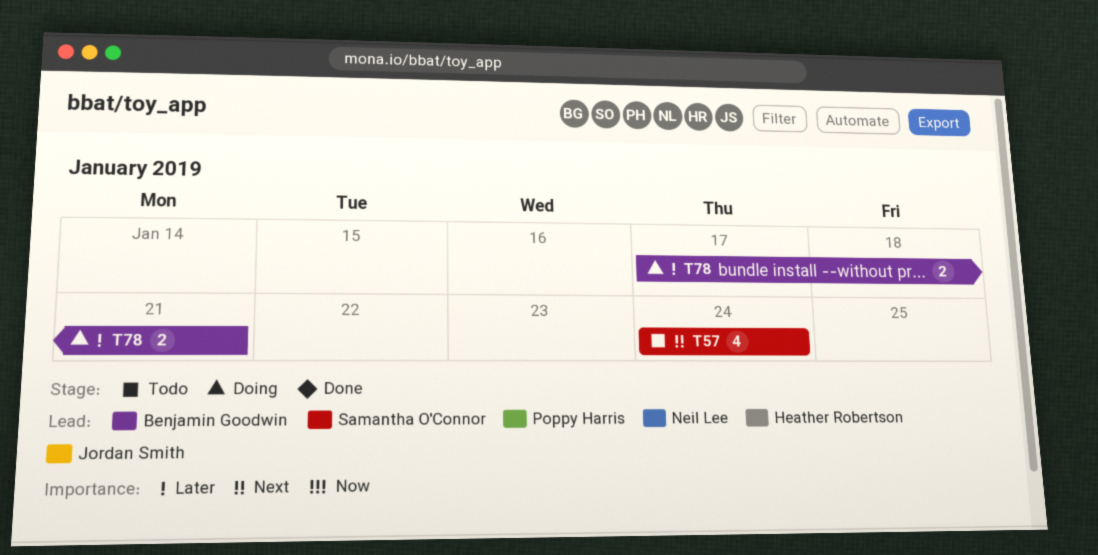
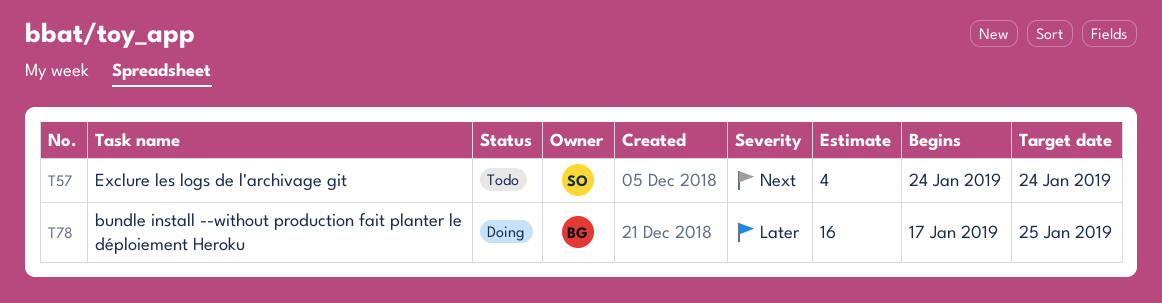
T78, estimate: 2 -> 16
T78, due: Jan 21 -> Jan 25

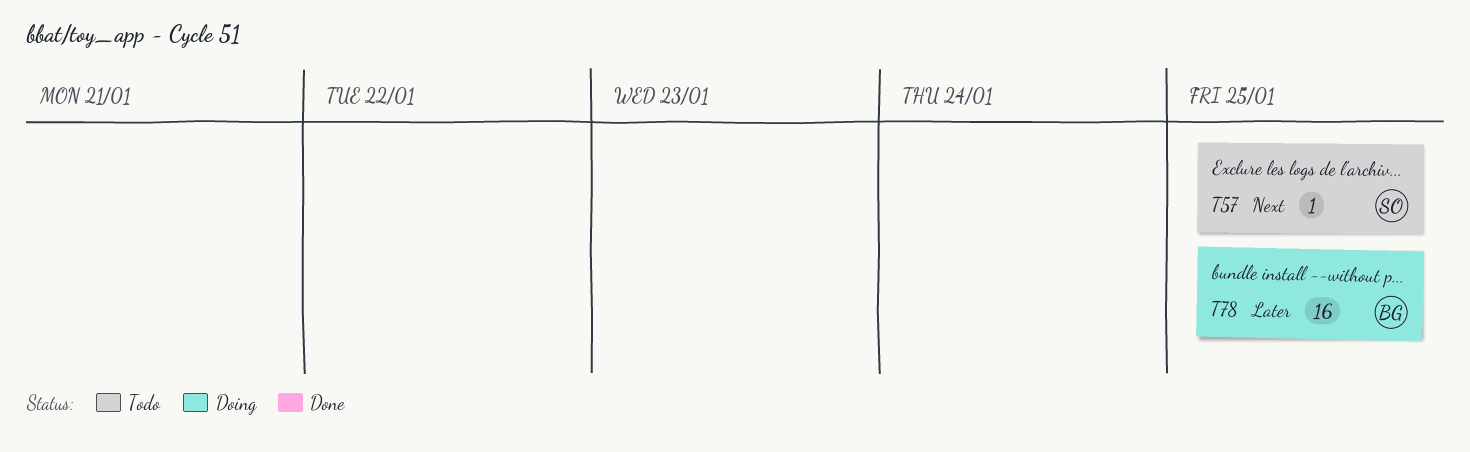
T57, estimate: 4 -> 1
T57, due: Jan 24 -> Jan 25

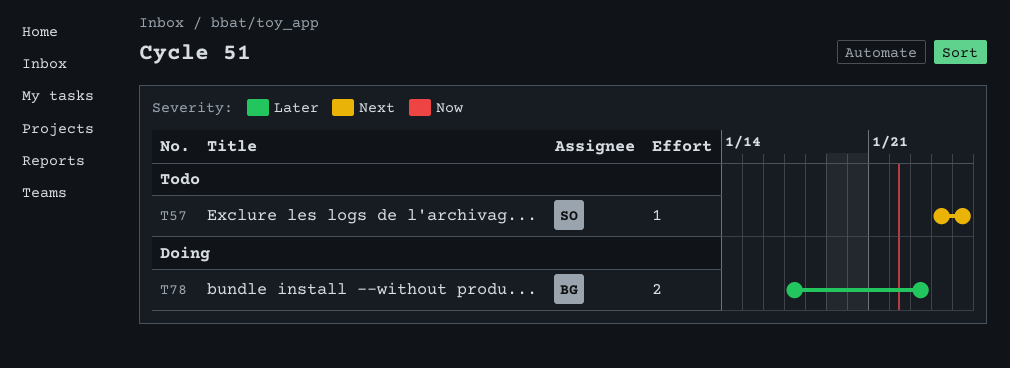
T78, estimate: 16 -> 2
T78, due: Jan 25 -> Jan 23

